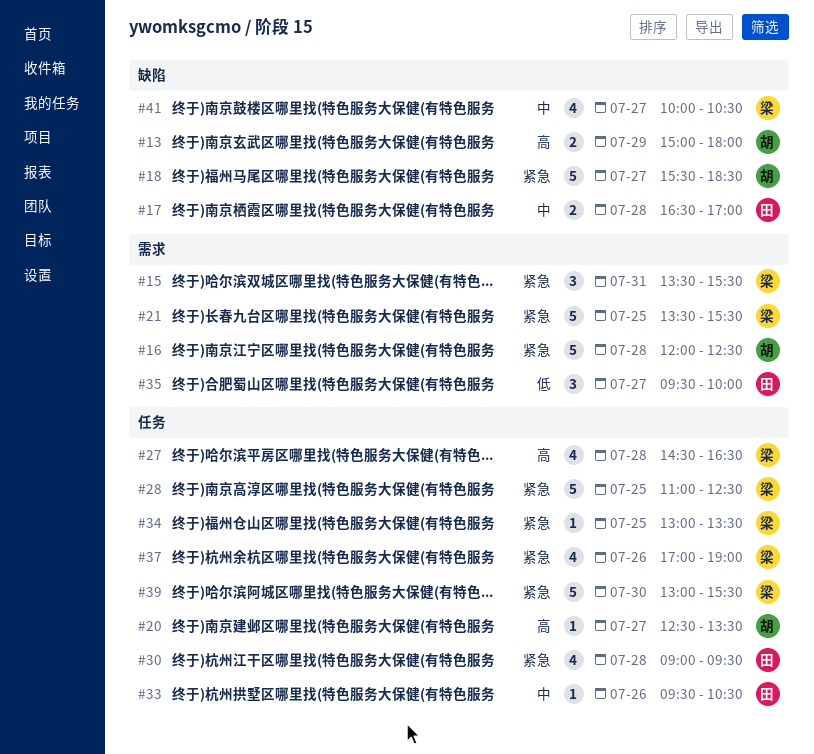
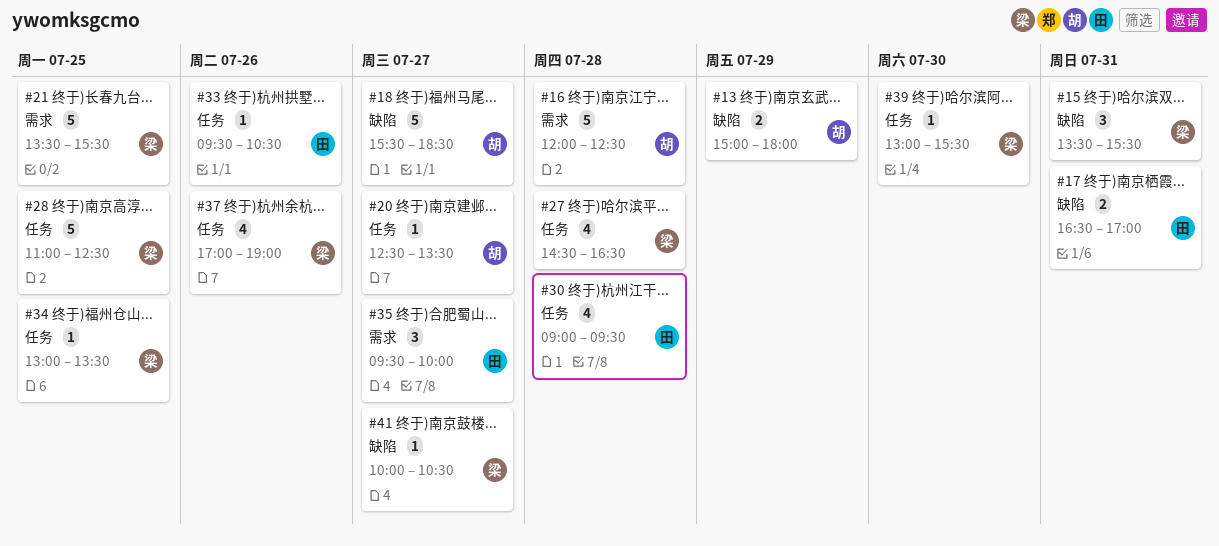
#15, label: 需求 -> 缺陷
#17, day: Jul 28 -> Jul 31
#39, estimate: 5 -> 1
#41, estimate: 4 -> 1

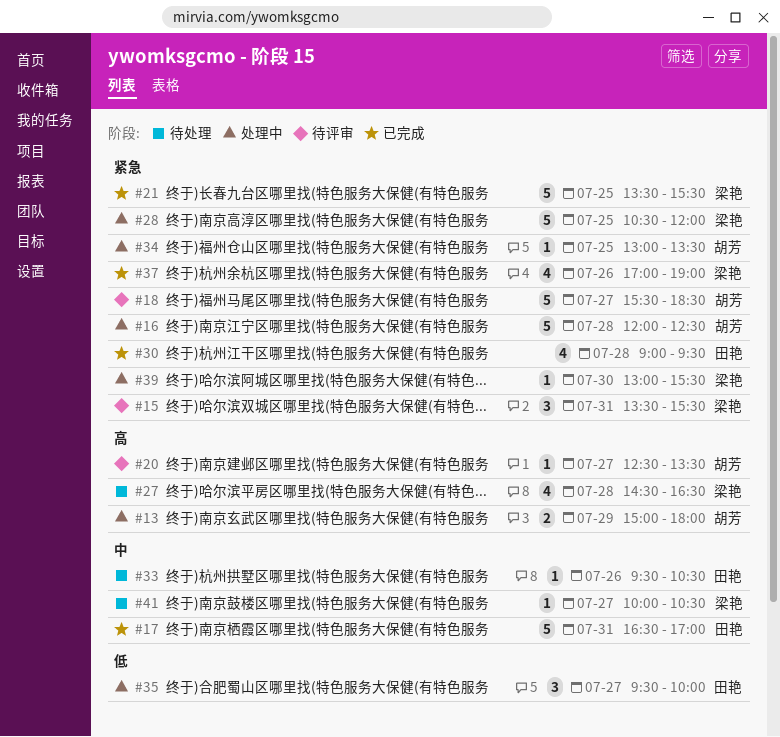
#17, estimate: 2 -> 5
#28, begins: 11:00 -> 10:30
#28, ends: 12:30 -> 12:00
#34, owner: 梁艳 -> 胡芳

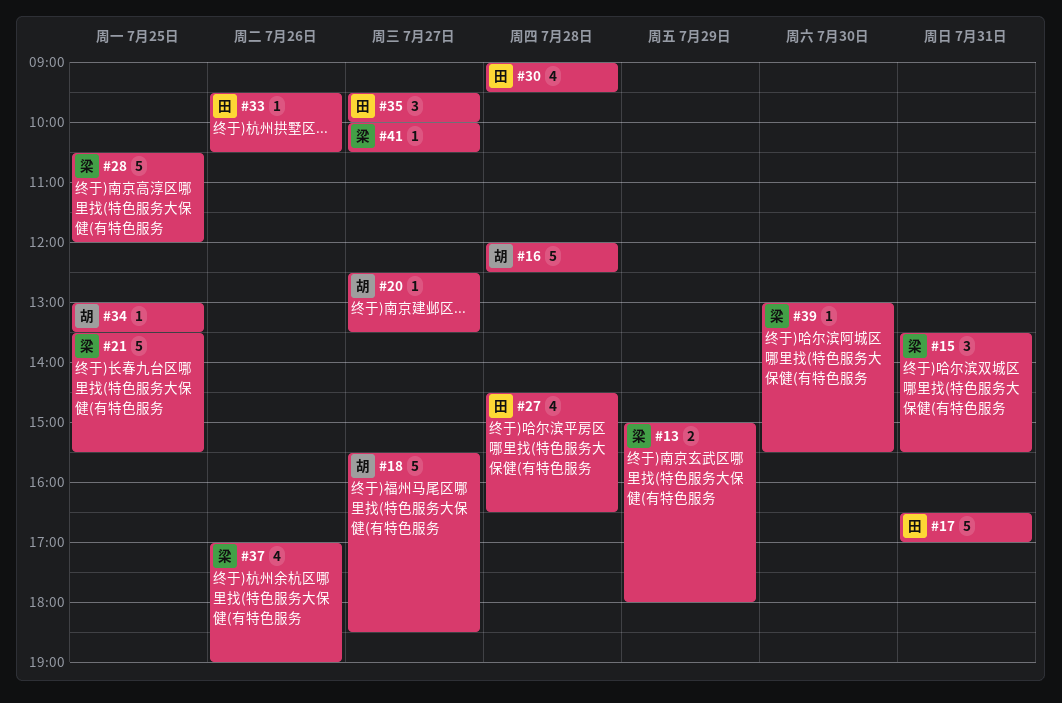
#13, owner: 胡芳 -> 梁艳
#27, owner: 梁艳 -> 田艳

